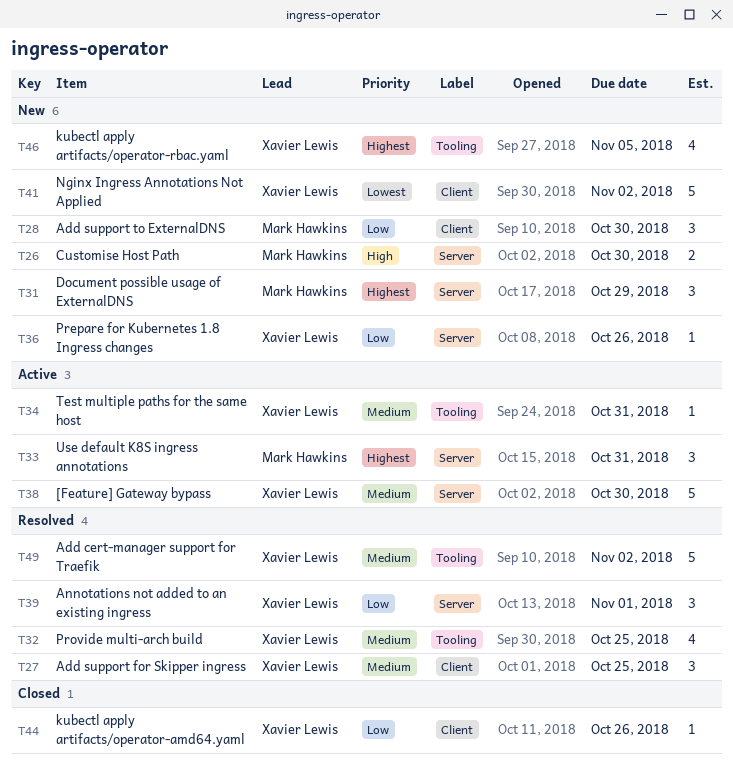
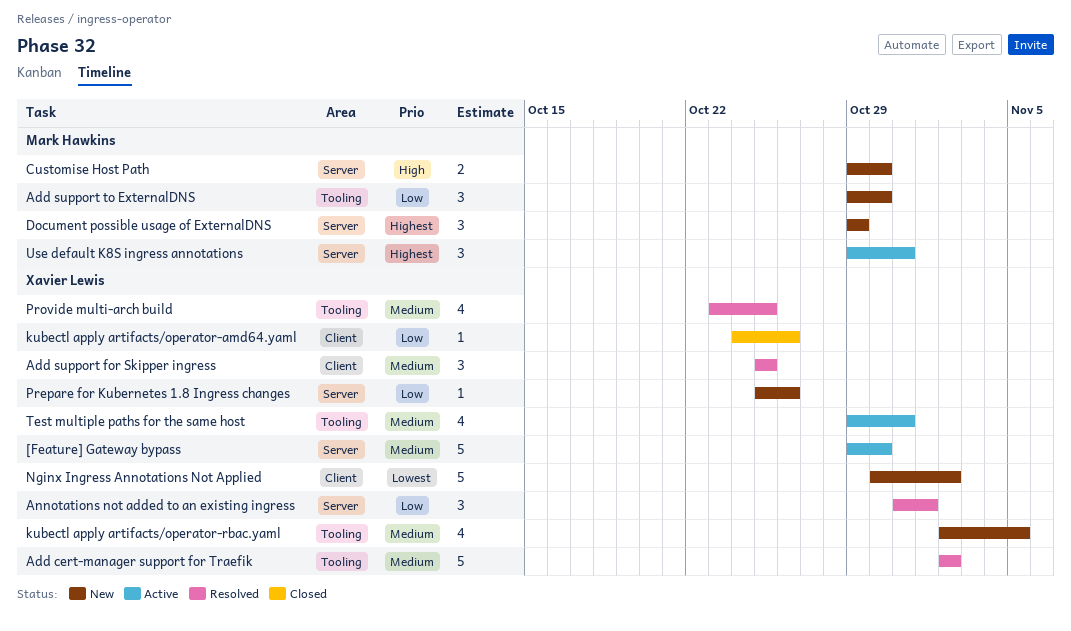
Add support to ExternalDNS, label: Client -> Tooling
kubectl apply artifacts/operator-rbac.yaml, priority: Highest -> Medium
Test multiple paths for the same host, estimate: 1 -> 4

